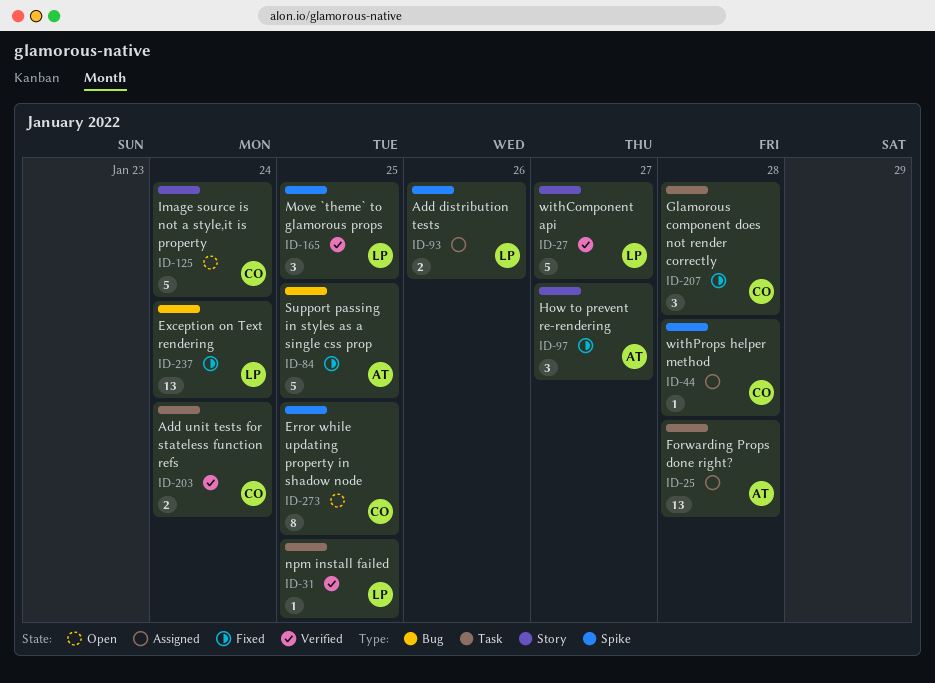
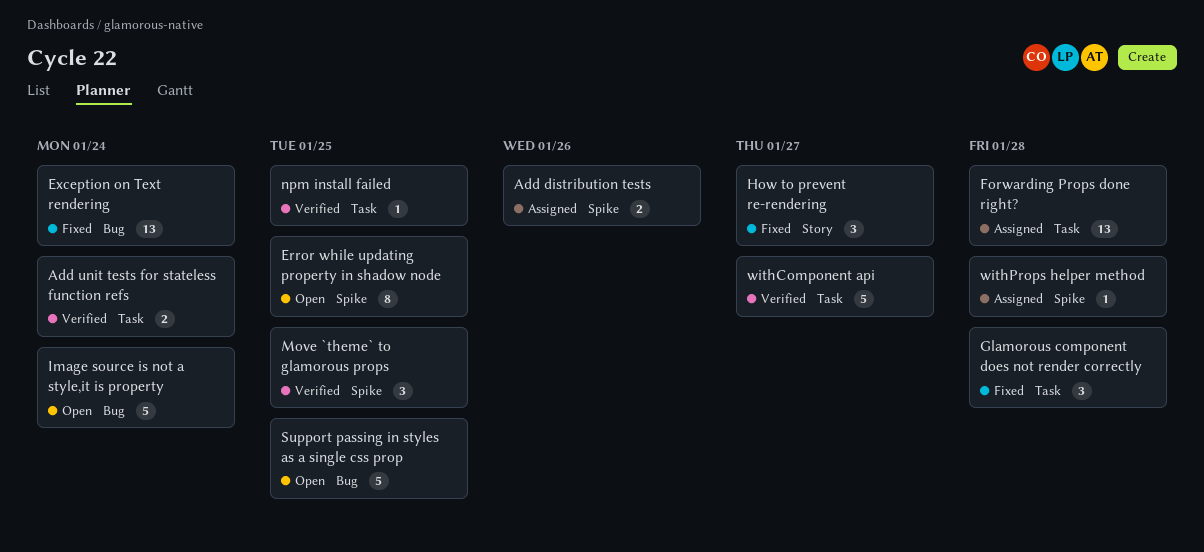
Image source is not a style,it is property, label: Story -> Bug
Support passing in styles as a single css prop, status: Fixed -> Open
withComponent api, label: Story -> Task

